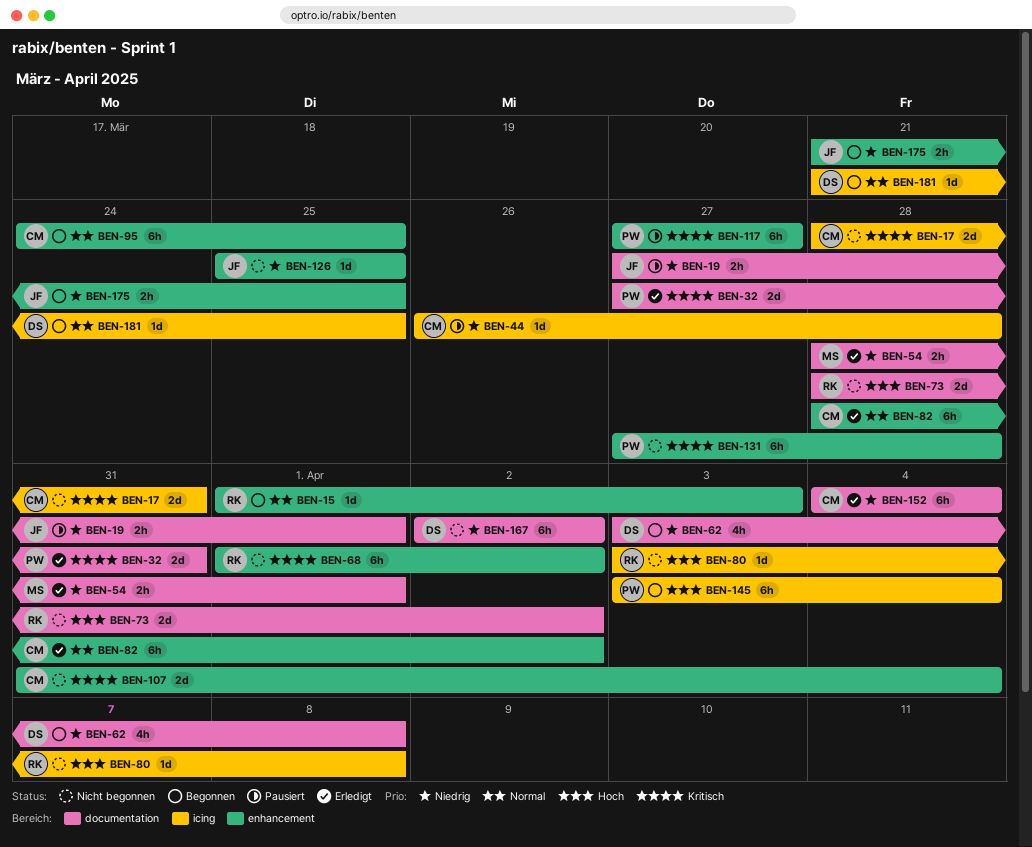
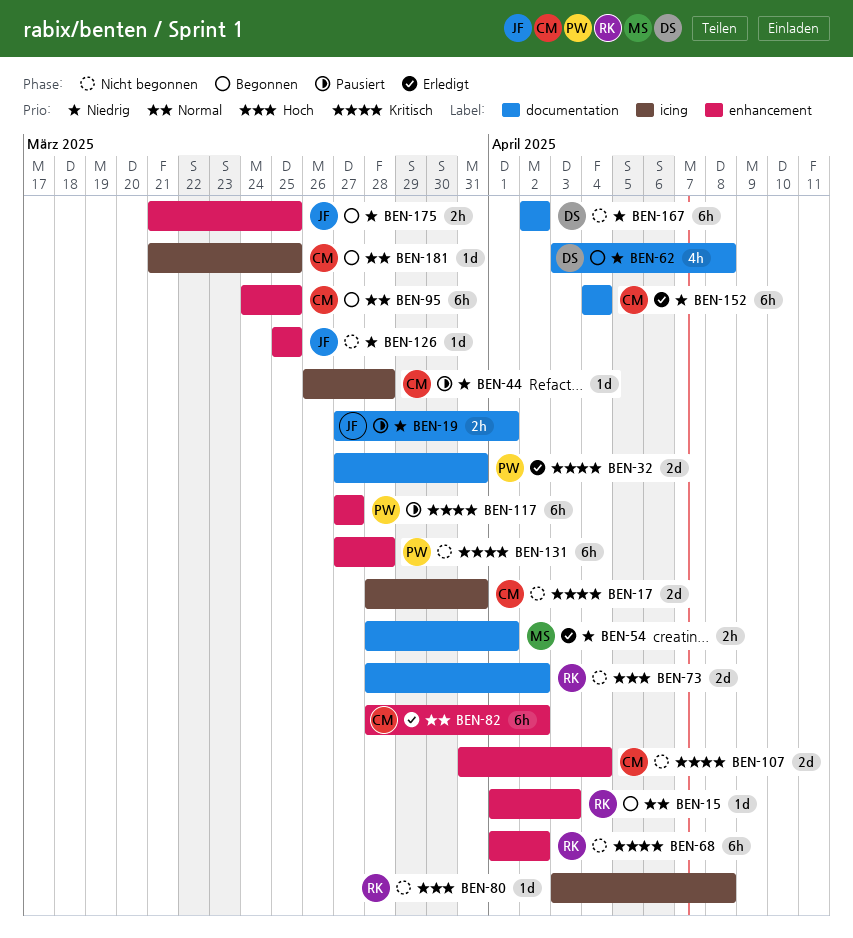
BEN-145: present -> none
BEN-181, owner: DS -> CM

